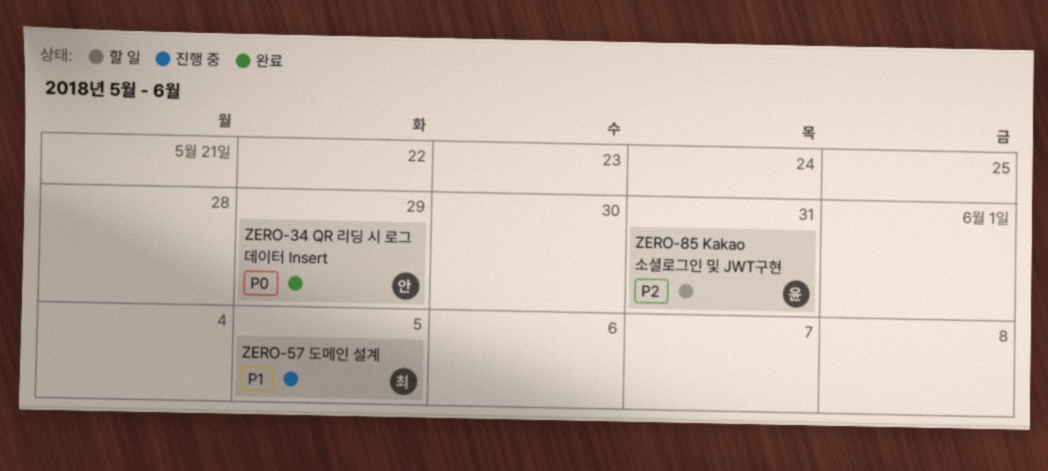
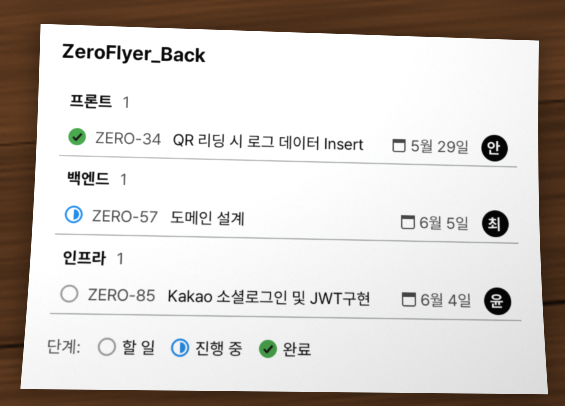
ZERO-85, due: May 31 -> Jun 4

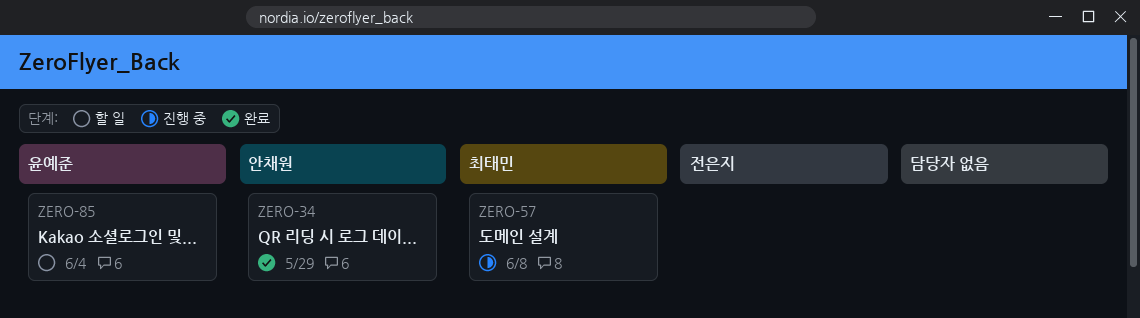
ZERO-57, due: Jun 5 -> Jun 8

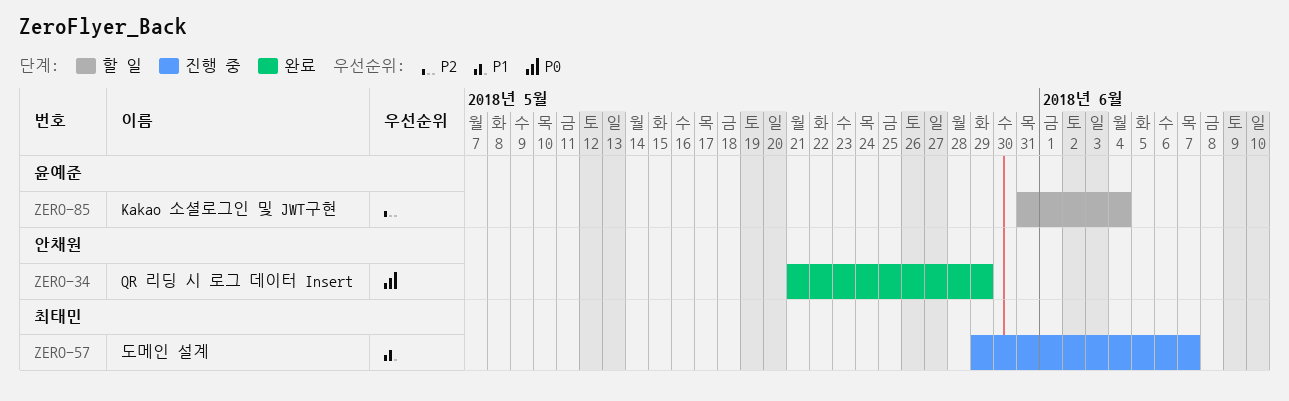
ZERO-57, due: Jun 8 -> Jun 7

